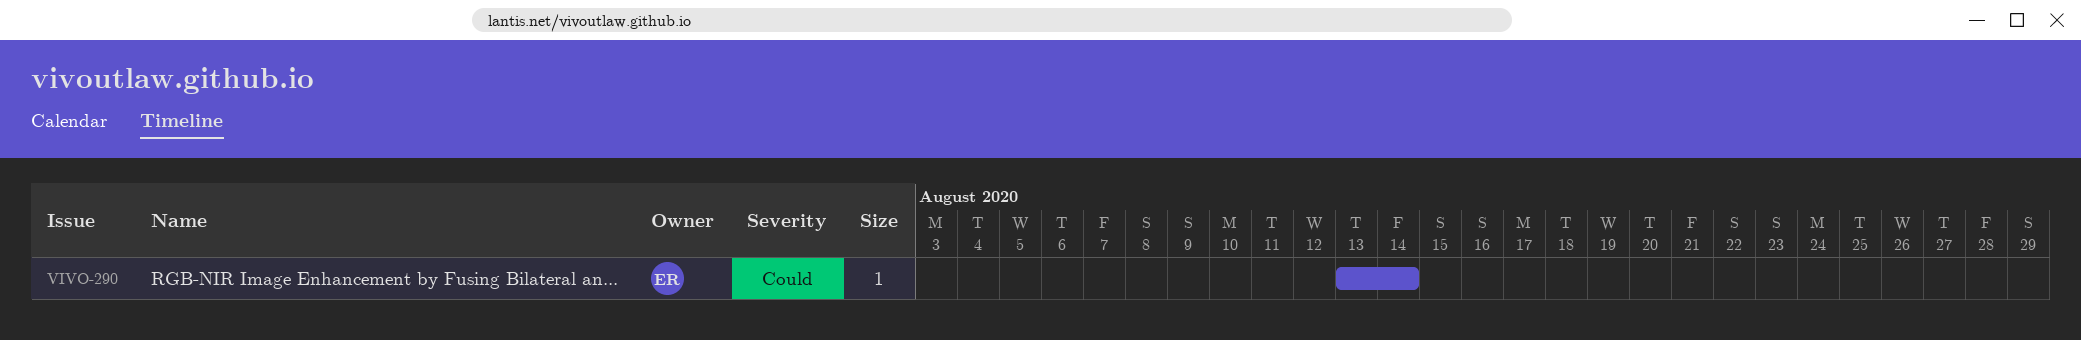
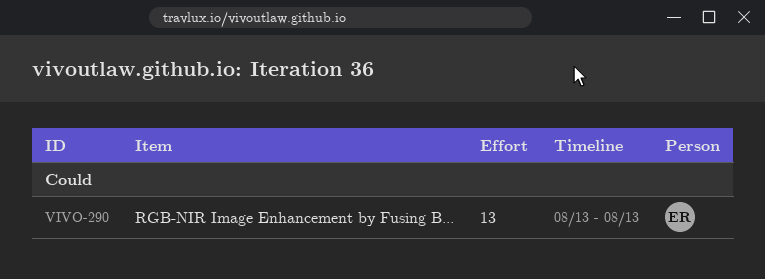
VIVO-290, estimate: 1 -> 13
VIVO-290, due: Aug 14 -> Aug 13

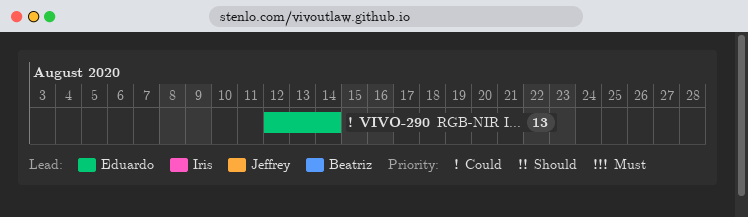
VIVO-290, start: Aug 13 -> Aug 12
VIVO-290, due: Aug 13 -> Aug 14

